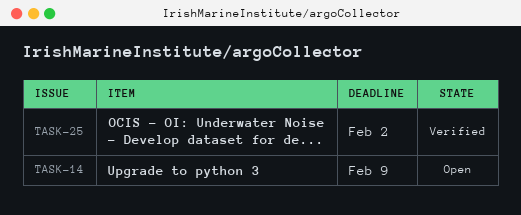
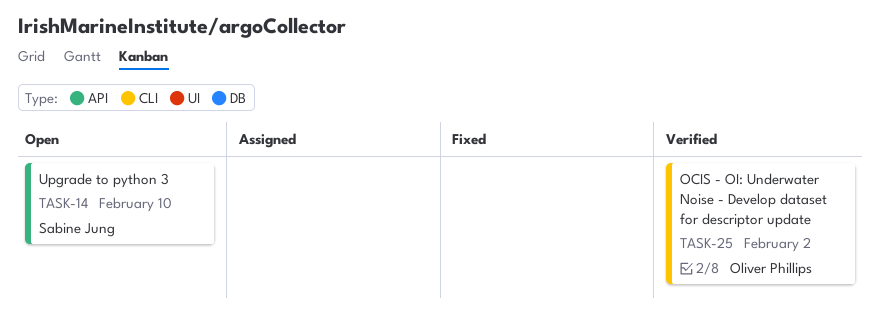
TASK-14, due: Feb 9 -> Feb 10

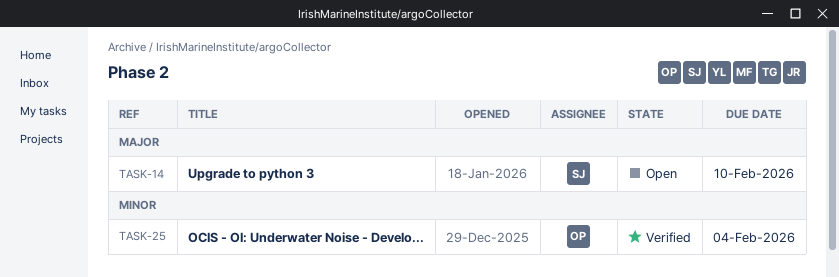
TASK-25, due: Feb 2 -> Feb 4

